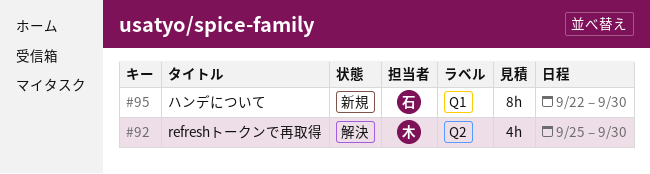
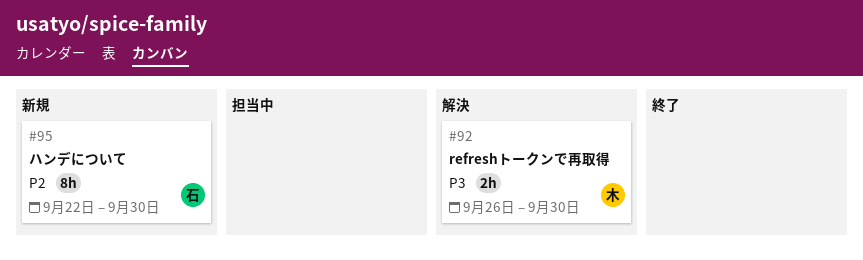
#92, estimate: 4h -> 2h
#92, start: Sep 25 -> Sep 26

